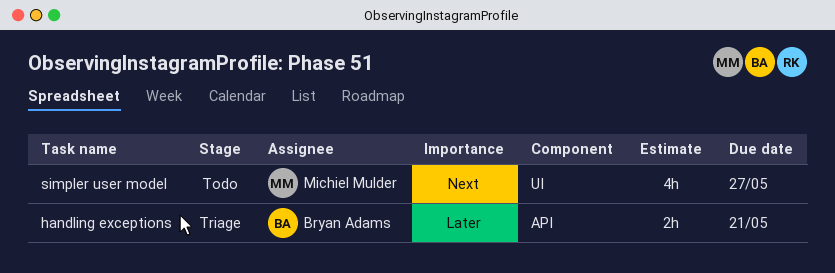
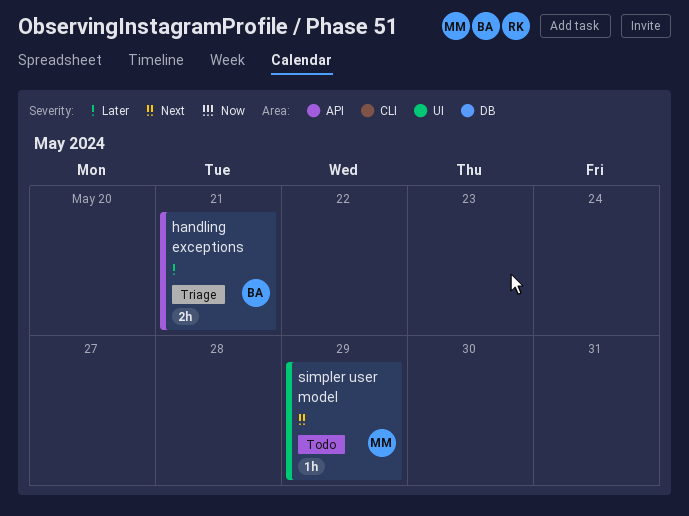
simpler user model, estimate: 4h -> 1h
simpler user model, due: May 27 -> May 29

